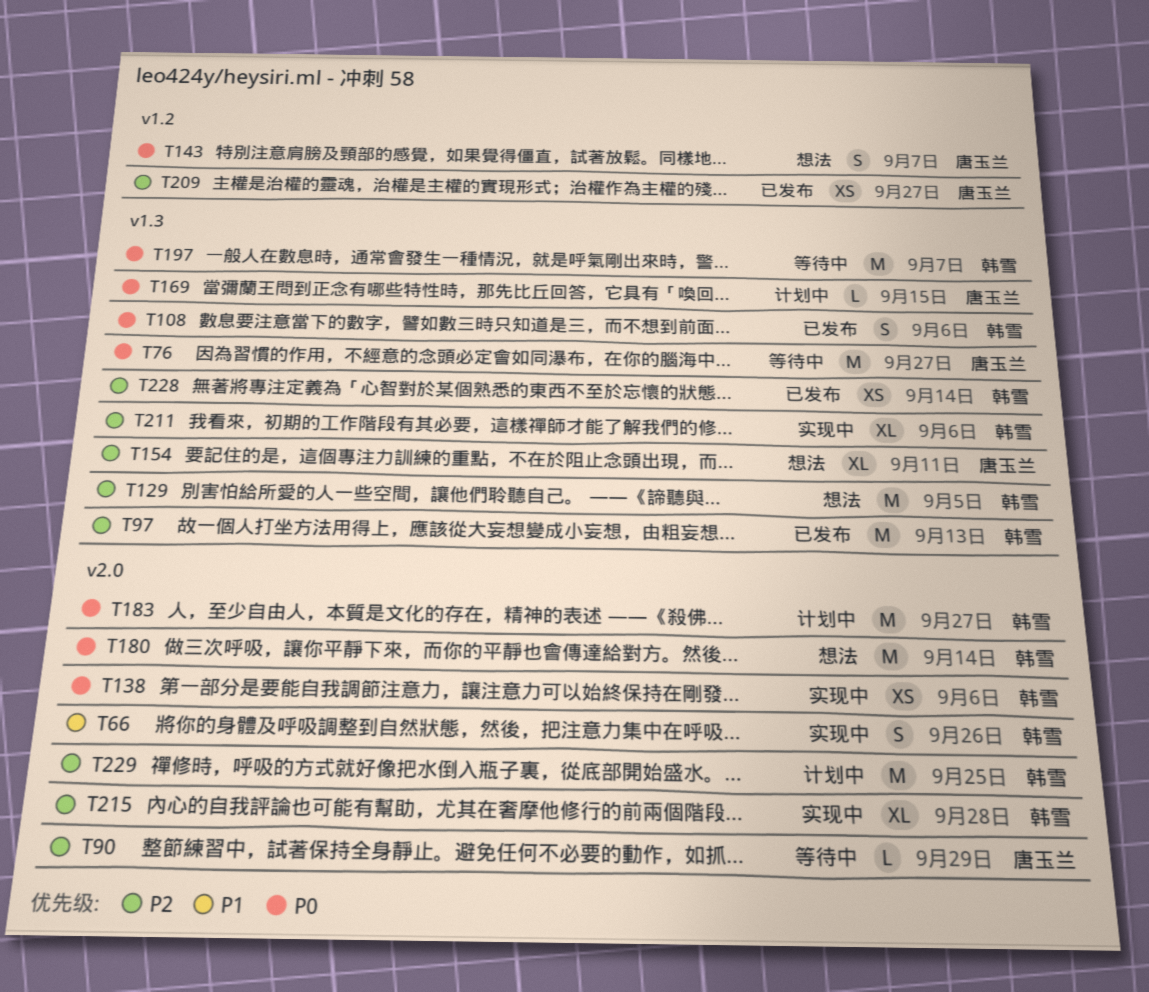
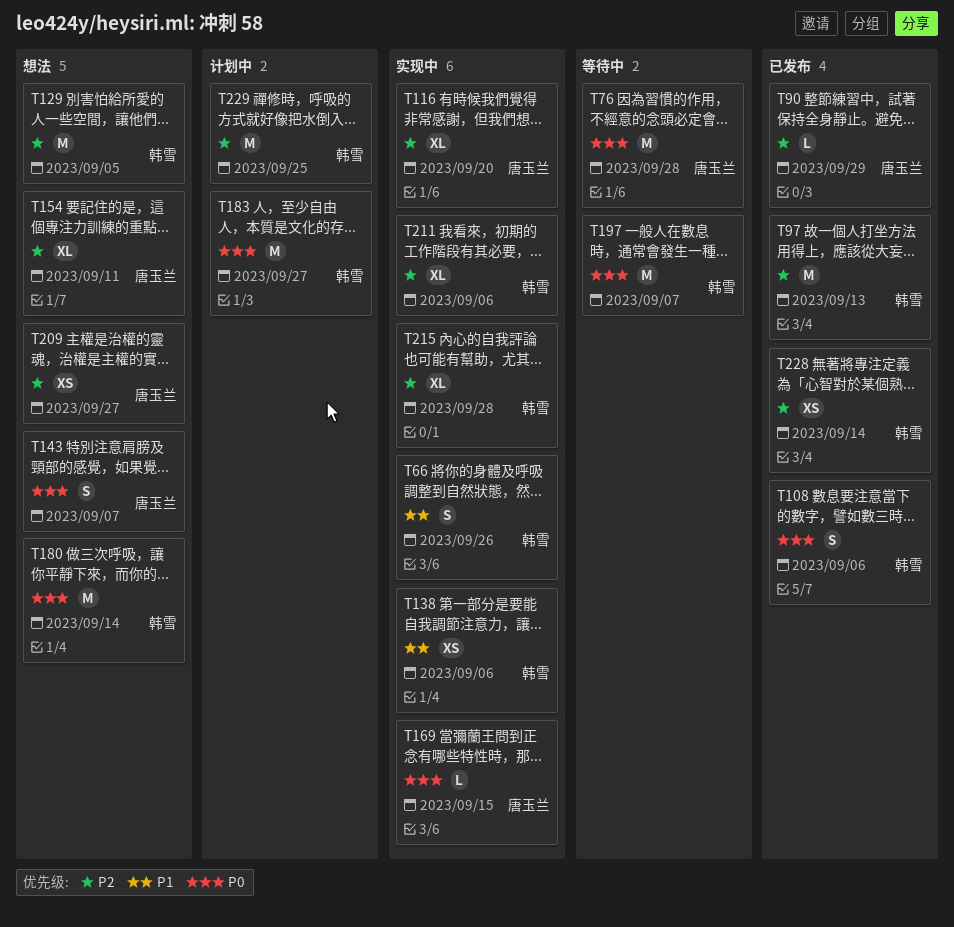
T76, due: Sep 27 -> Sep 28
T90, status: 等待中 -> 已发布
T116: none -> present
T138, priority: P0 -> P1
T169, status: 计划中 -> 实现中
T209, status: 已发布 -> 想法

